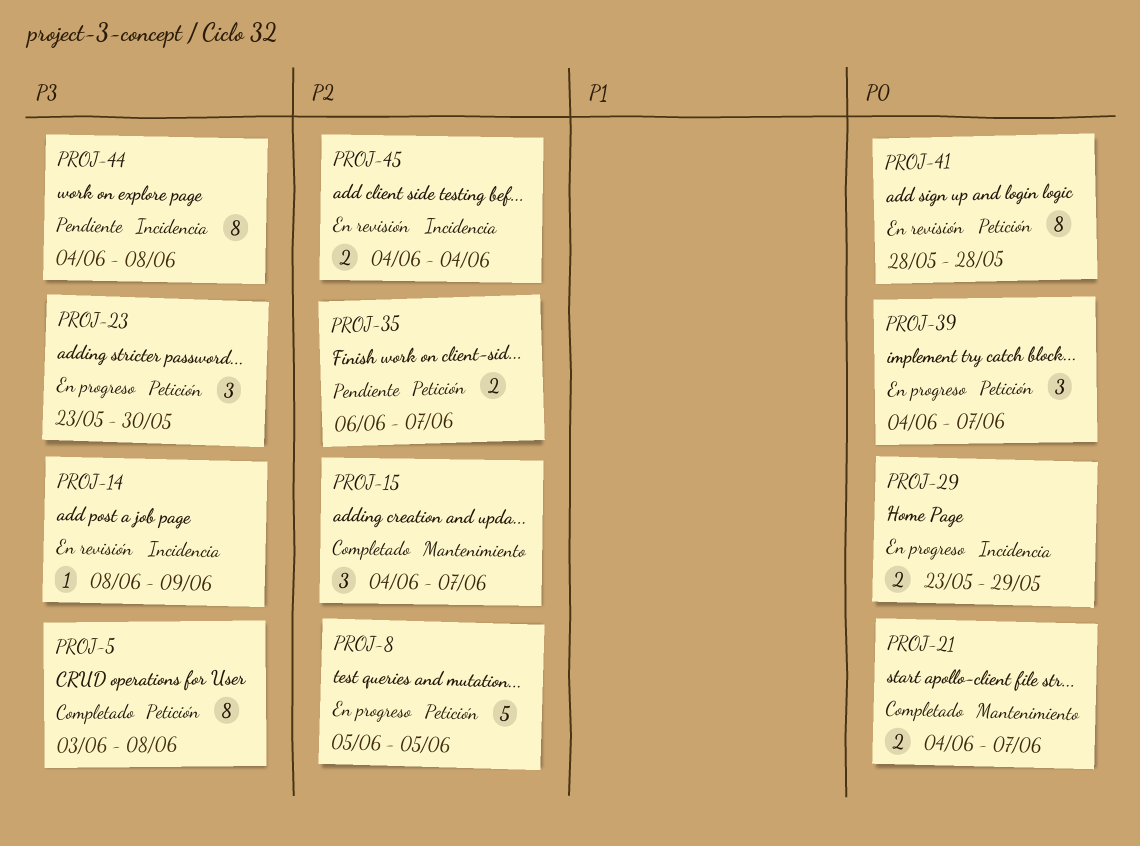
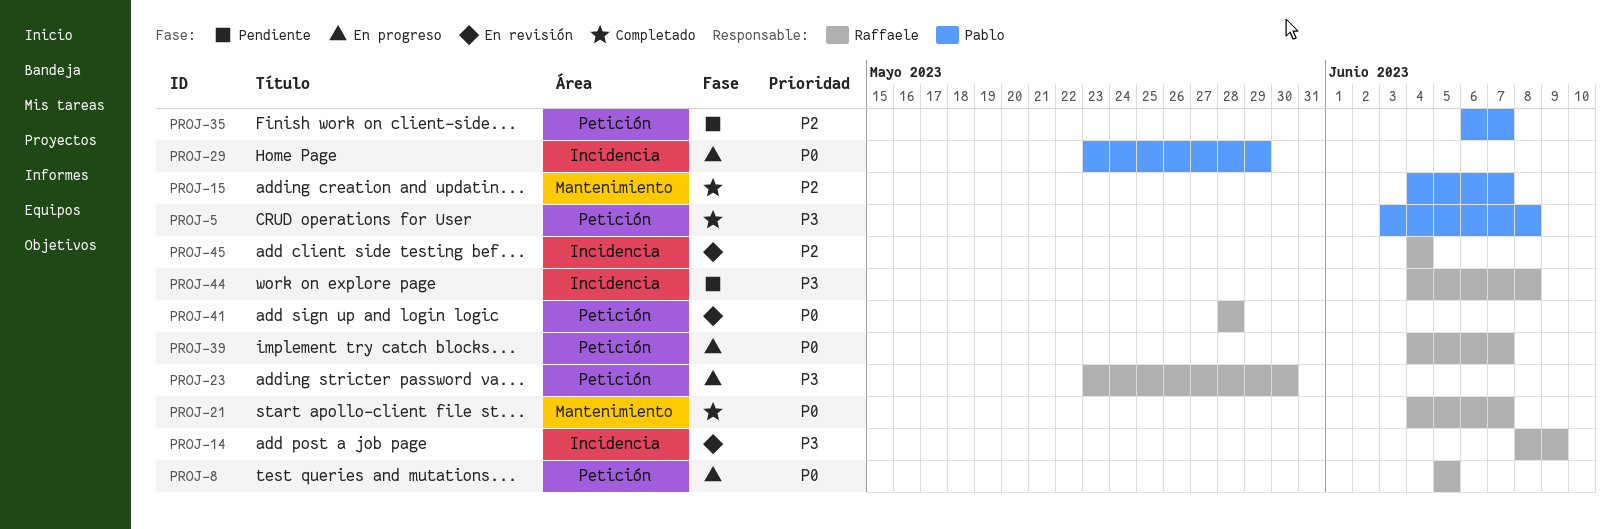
PROJ-8, priority: P2 -> P0

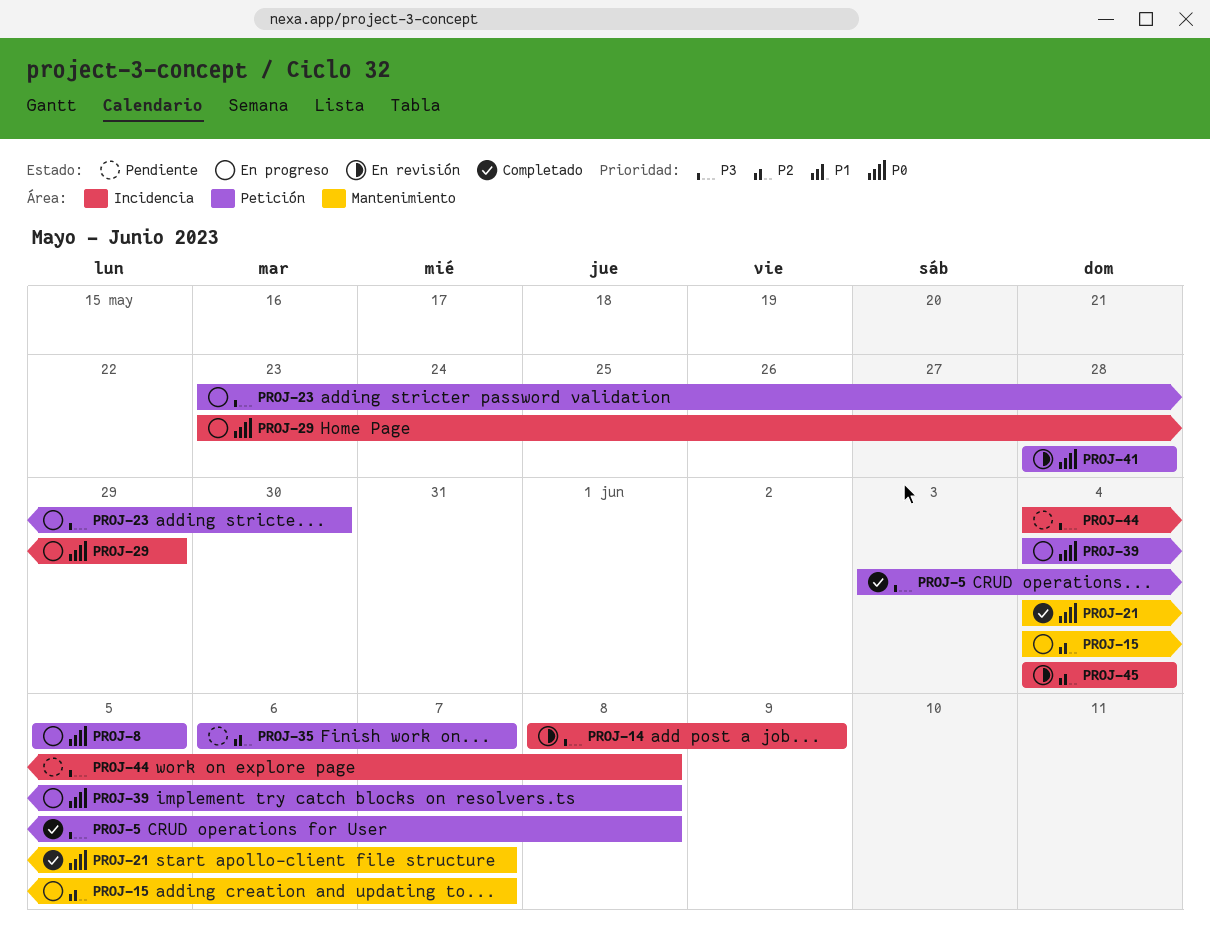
PROJ-15, status: Completado -> En progreso
PROJ-39, due: Jun 7 -> Jun 8

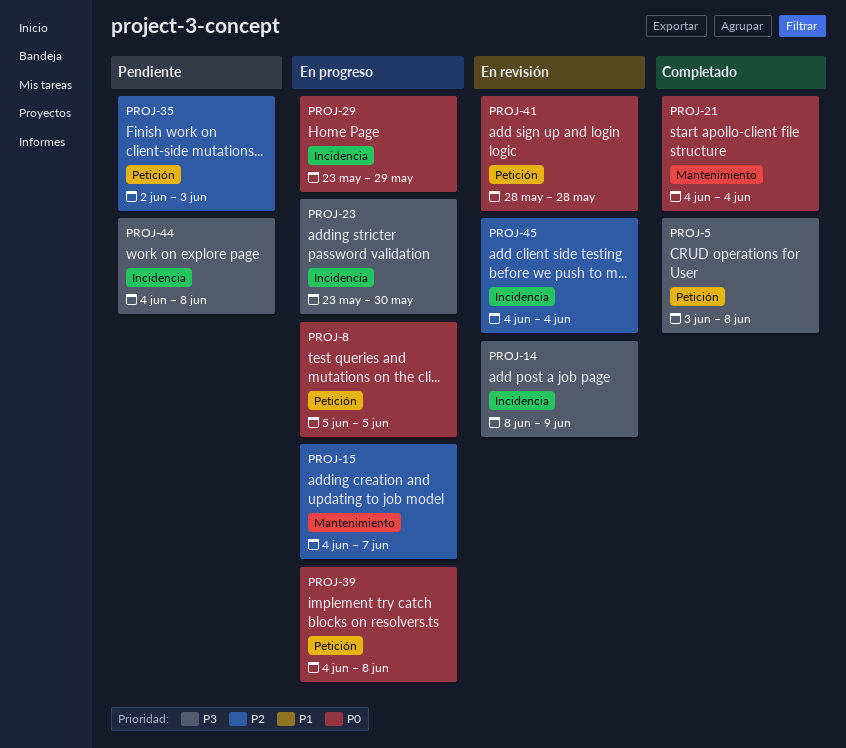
PROJ-21, due: Jun 7 -> Jun 4
PROJ-23, label: Petición -> Incidencia
PROJ-35, start: Jun 6 -> Jun 2
PROJ-35, due: Jun 7 -> Jun 3

